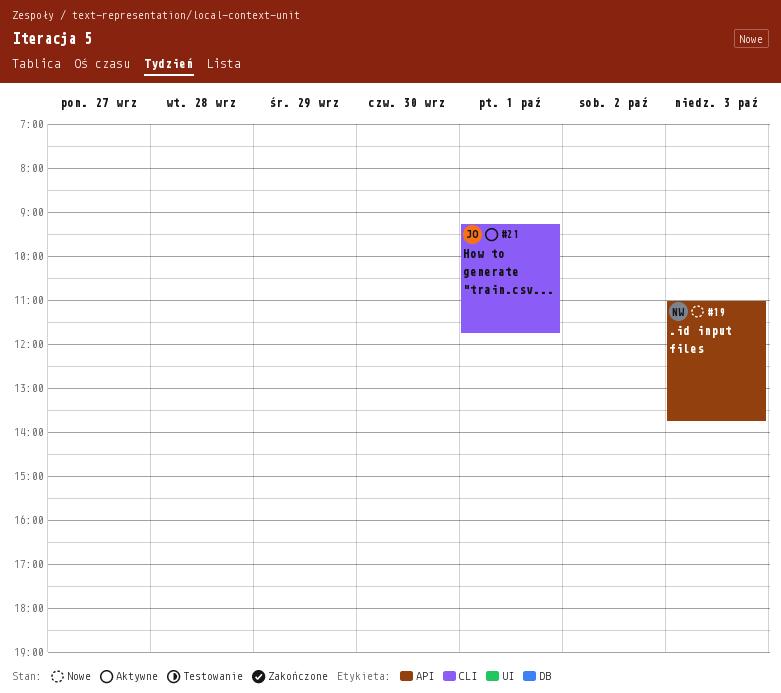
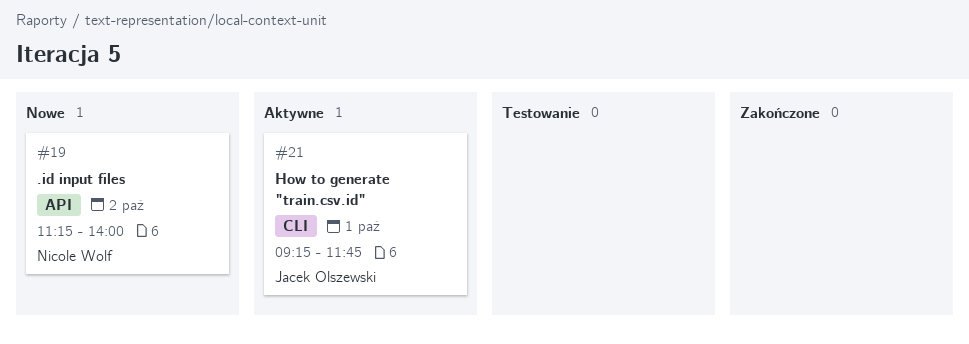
#19, day: Oct 3 -> Oct 2
#19, begins: 11:00 -> 11:15
#19, ends: 13:45 -> 14:00

